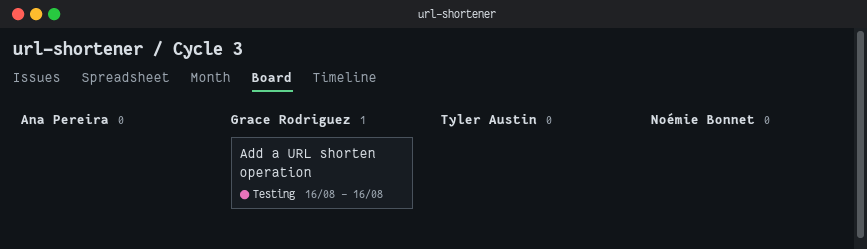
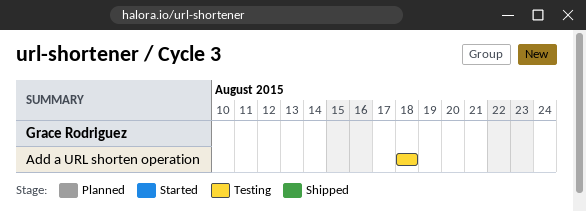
Add a URL shorten operation, start: Aug 16 -> Aug 18
Add a URL shorten operation, due: Aug 16 -> Aug 18

